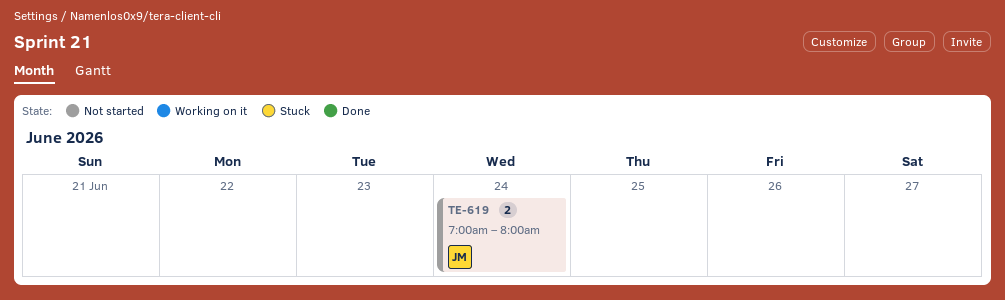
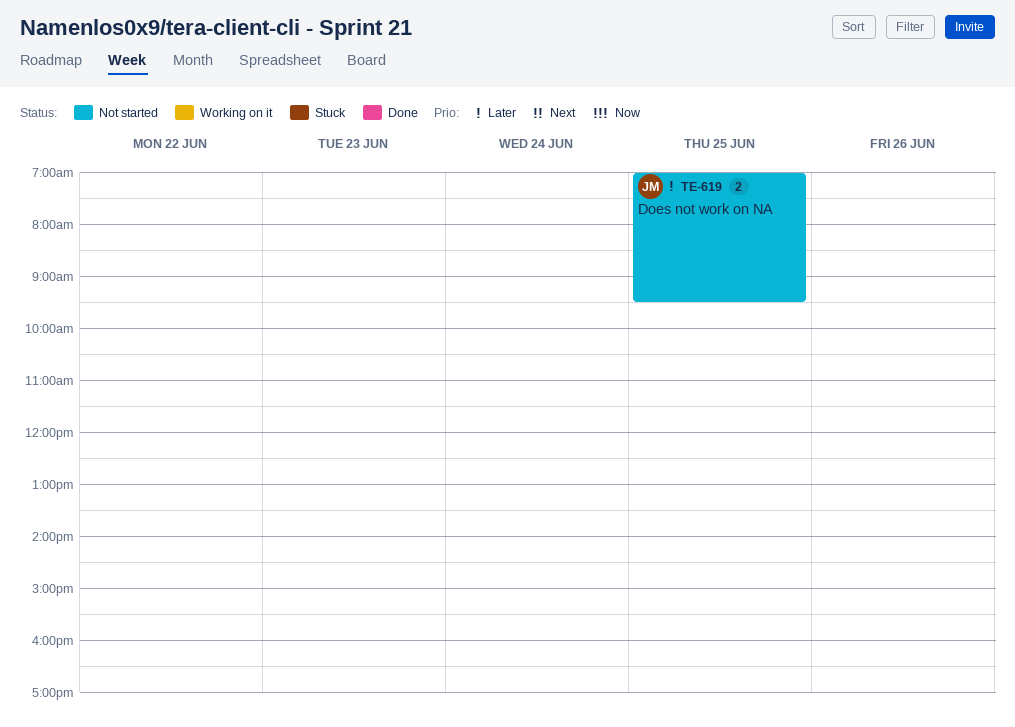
TE-619, day: Jun 24 -> Jun 25
TE-619, ends: 08:00 -> 09:30

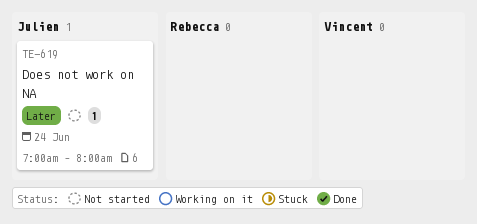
TE-619, estimate: 2 -> 1
TE-619, day: Jun 25 -> Jun 24
TE-619, ends: 09:30 -> 08:00

